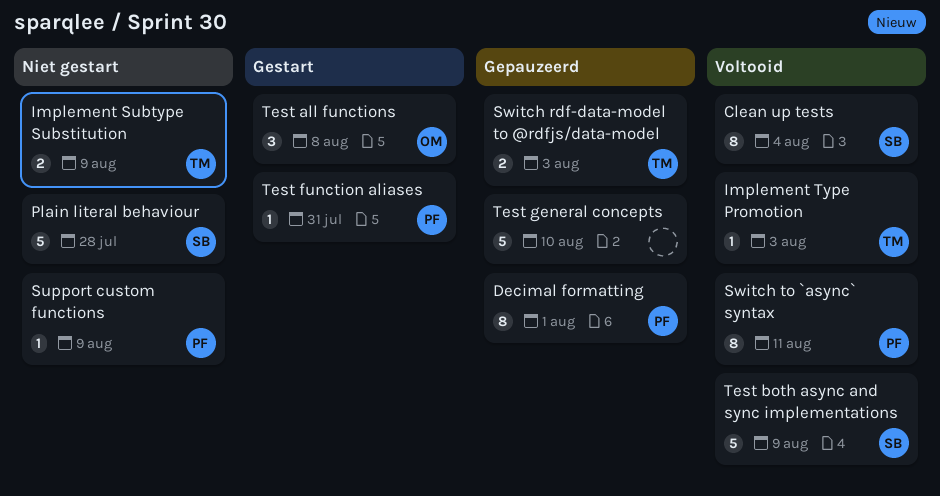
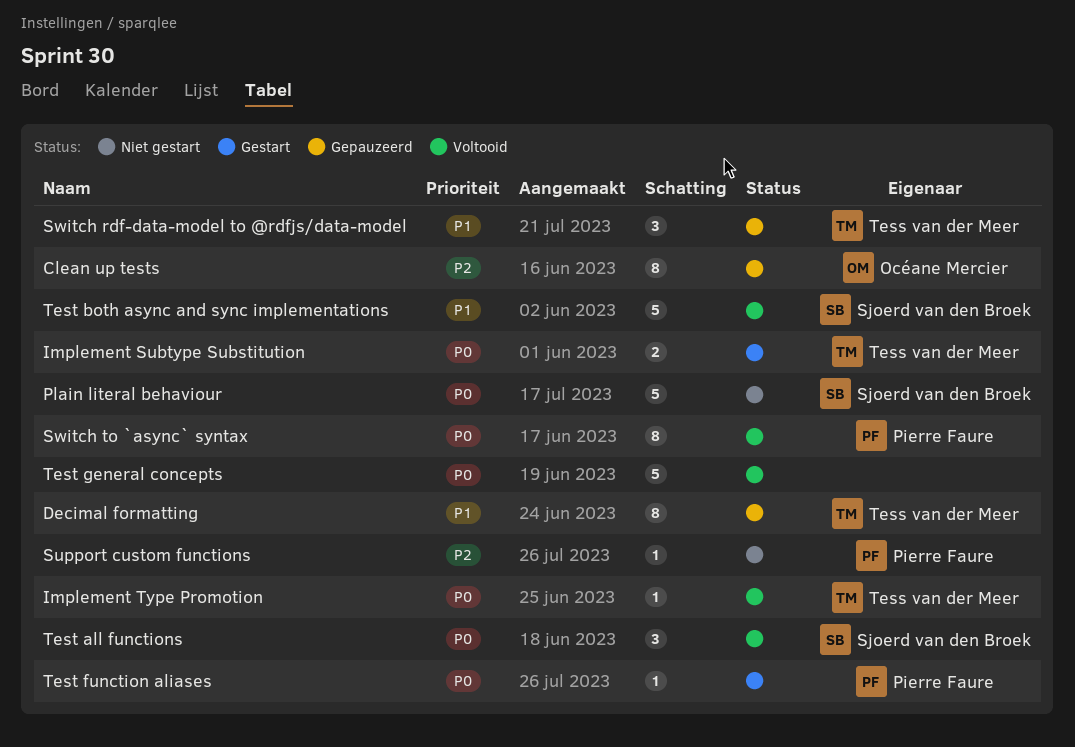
Clean up tests, status: Voltooid -> Gepauzeerd
Clean up tests, owner: Sjoerd van den Broek -> Océane Mercier
Decimal formatting, owner: Pierre Faure -> Tess van der Meer
Implement Subtype Substitution, status: Niet gestart -> Gestart
Switch rdf-data-model to @rdfjs/data-model, estimate: 2 -> 3
Test all functions, status: Gestart -> Voltooid
Test all functions, owner: Océane Mercier -> Sjoerd van den Broek
Test general concepts, status: Gepauzeerd -> Voltooid

